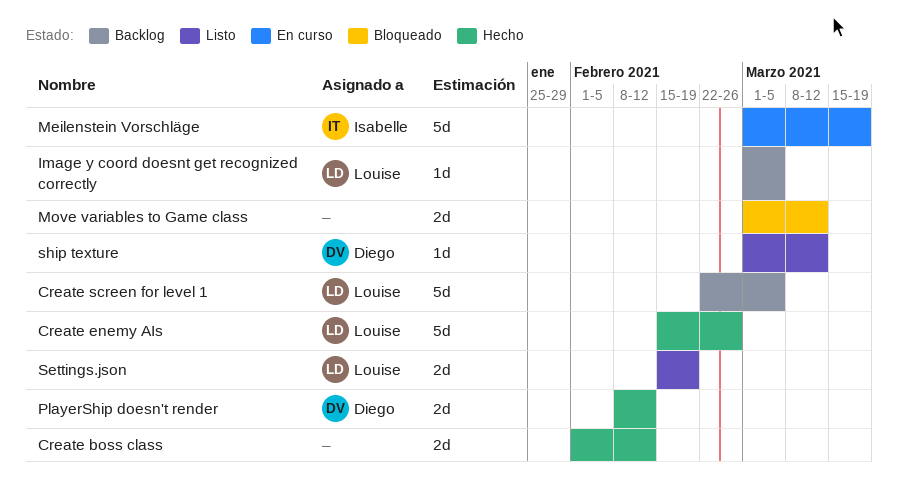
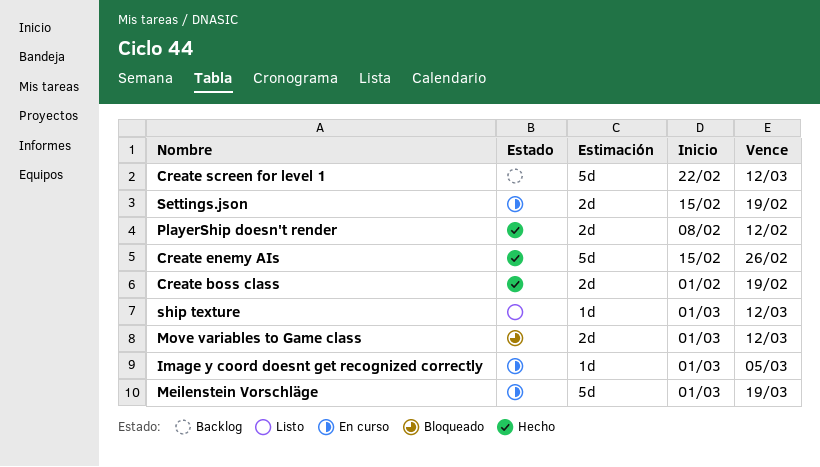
Create boss class, due: Feb 12 -> Feb 19
Create screen for level 1, due: Mar 5 -> Mar 12
Image y coord doesnt get recognized correctly, status: Backlog -> En curso
Settings.json, status: Listo -> En curso

